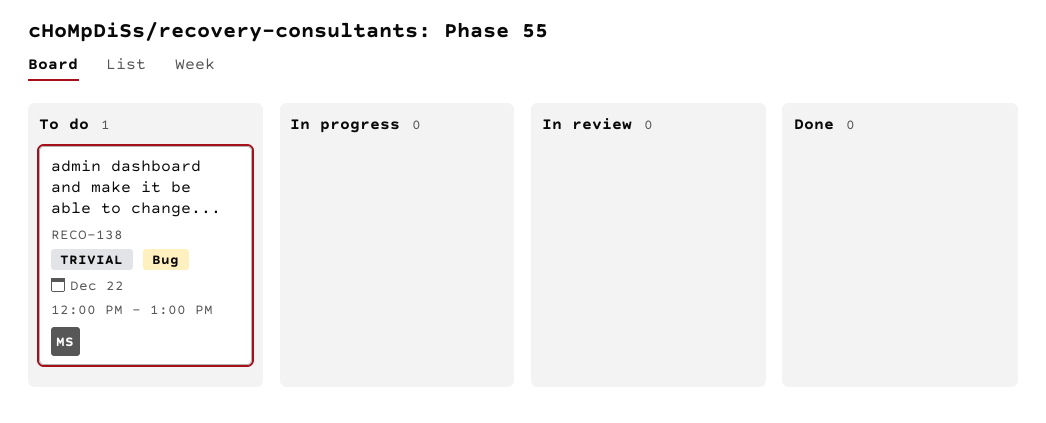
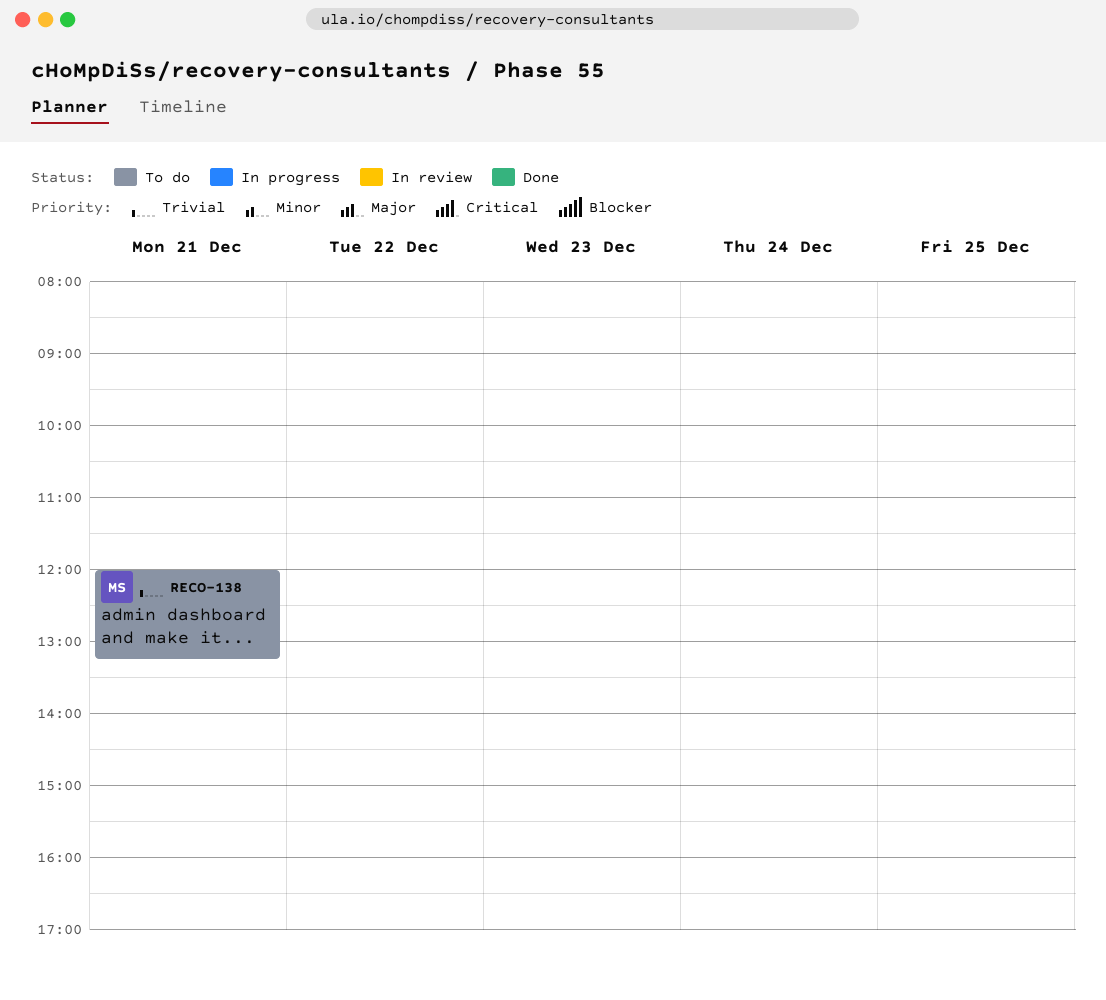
RECO-138, day: Dec 22 -> Dec 21
RECO-138, ends: 13:00 -> 13:15

